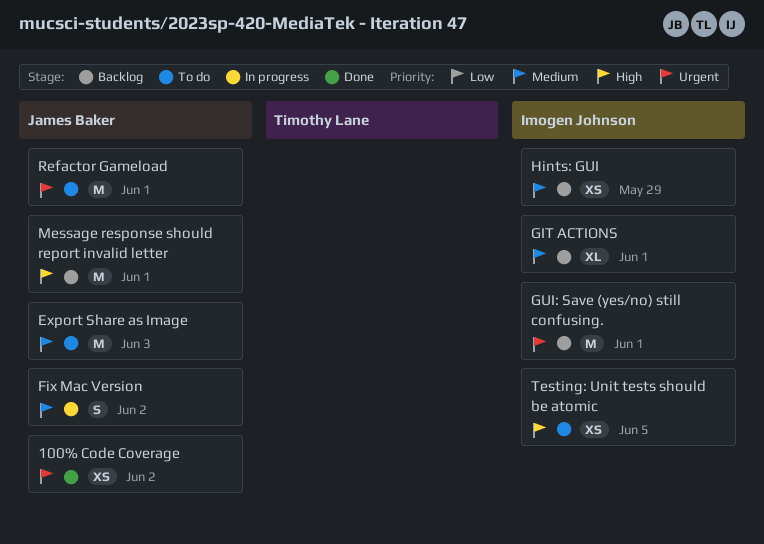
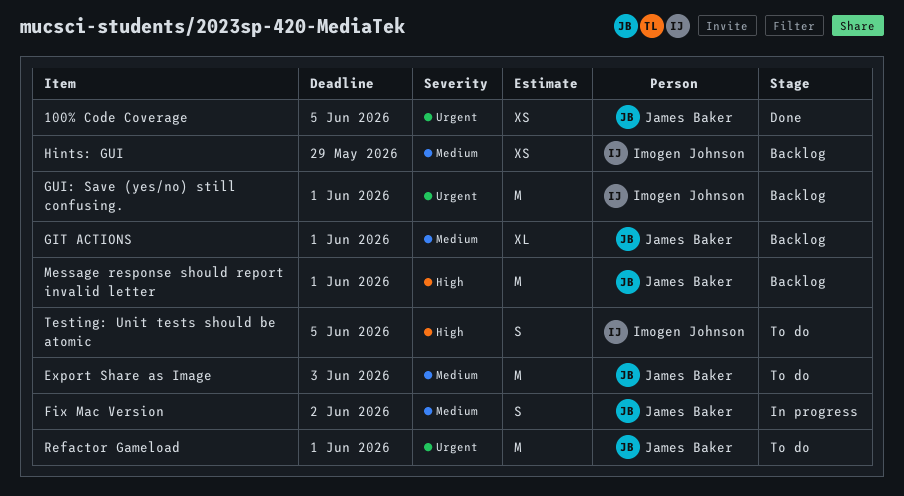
100% Code Coverage, due: Jun 2 -> Jun 5
GIT ACTIONS, owner: Imogen Johnson -> James Baker
Testing: Unit tests should be atomic, estimate: XS -> S

